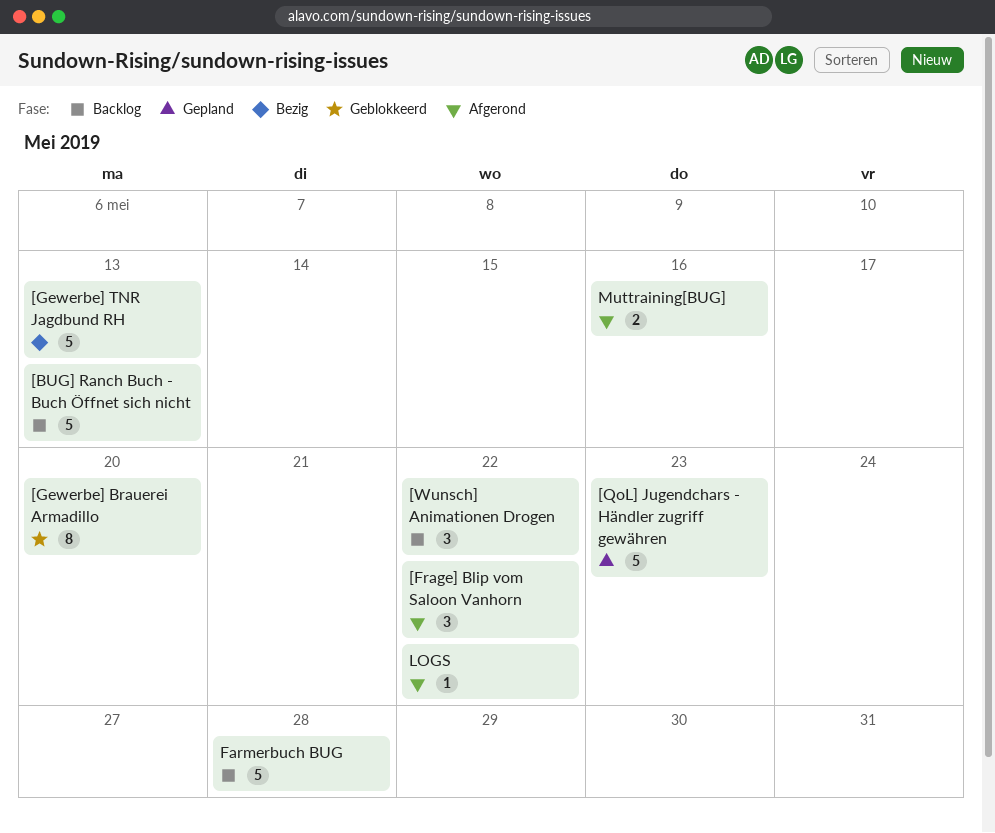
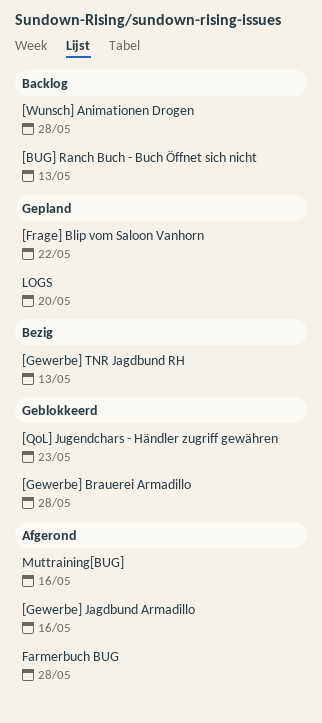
[Frage] Blip vom Saloon Vanhorn, status: Afgerond -> Gepland
[Gewerbe] Brauerei Armadillo, due: May 20 -> May 28
[Gewerbe] Jagdbund Armadillo: none -> present
[QoL] Jugendchars - Händler zugriff gewähren, status: Gepland -> Geblokkeerd
[Wunsch] Animationen Drogen, due: May 22 -> May 28
Farmerbuch BUG, status: Backlog -> Afgerond
LOGS, status: Afgerond -> Gepland
LOGS, due: May 22 -> May 20

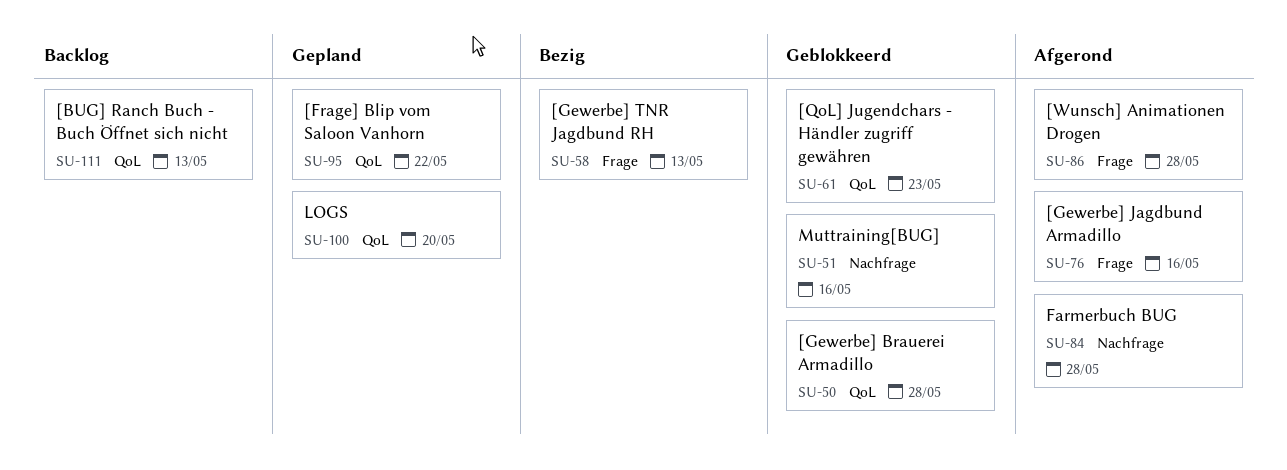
[Wunsch] Animationen Drogen, status: Backlog -> Afgerond
Muttraining[BUG], status: Afgerond -> Geblokkeerd

